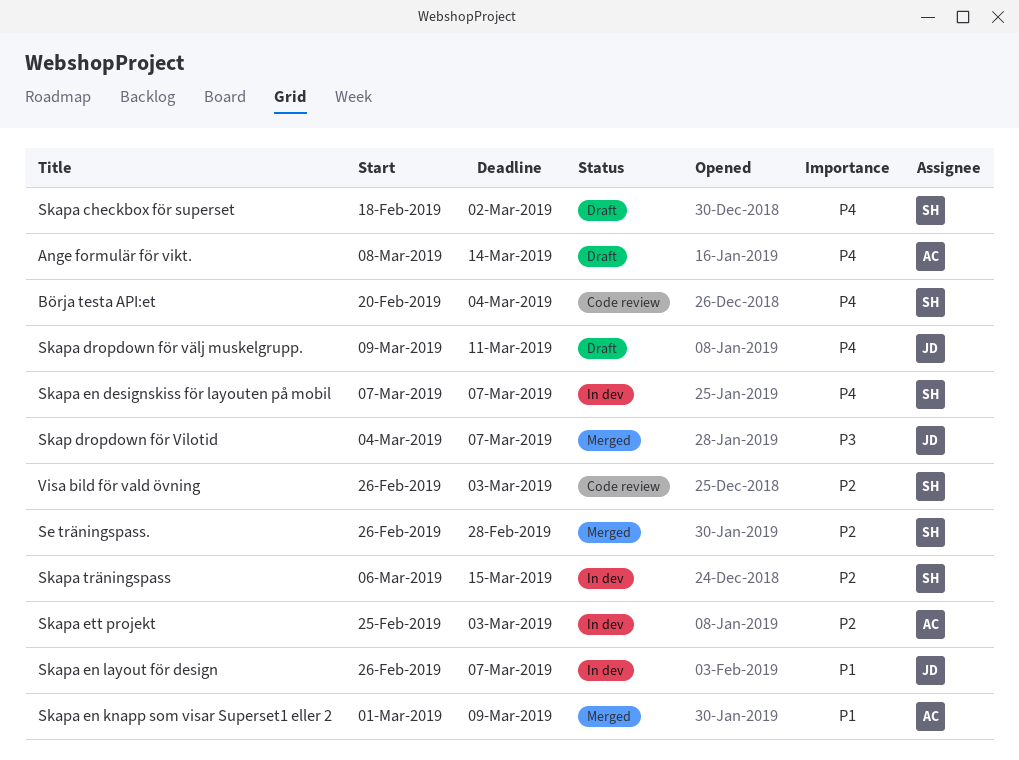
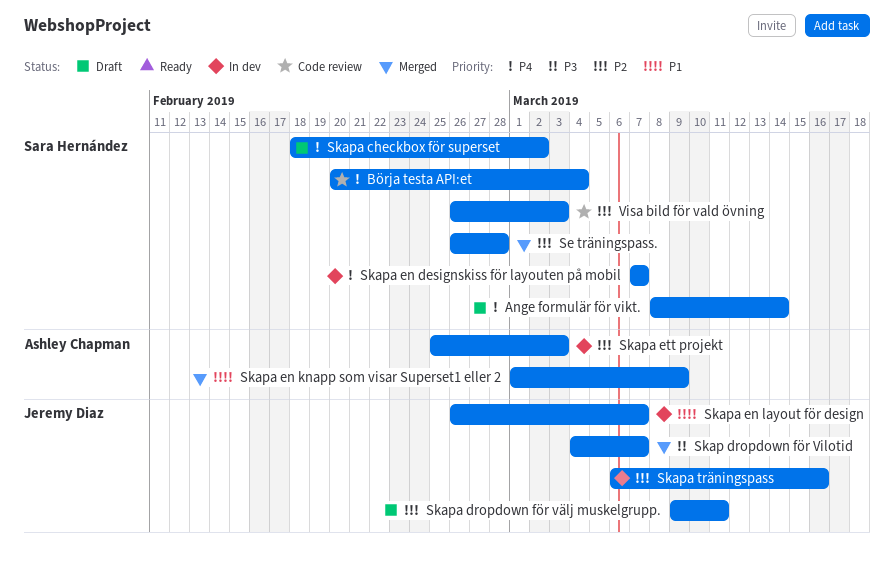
Ange formulär för vikt., owner: Ashley Chapman -> Sara Hernández
Skapa dropdown för välj muskelgrupp., priority: P4 -> P2
Skapa träningspass, owner: Sara Hernández -> Jeremy Diaz
Skapa träningspass, due: Mar 15 -> Mar 16

